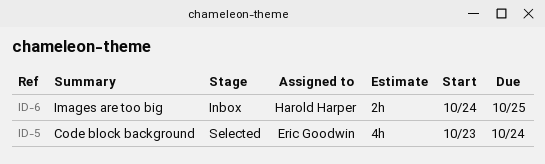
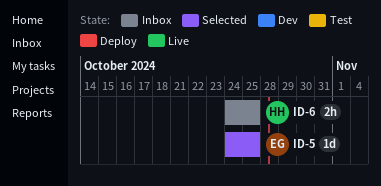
ID-5, estimate: 4h -> 1d
ID-5, start: Oct 23 -> Oct 24
ID-5, due: Oct 24 -> Oct 25

